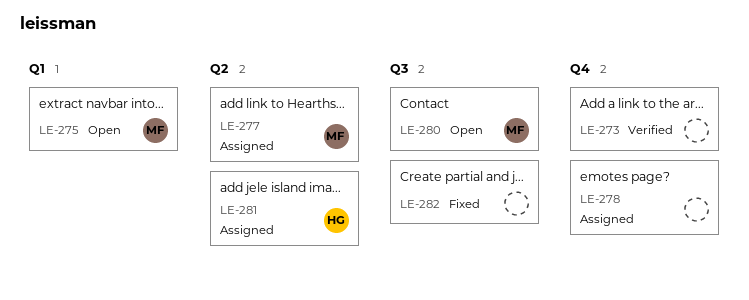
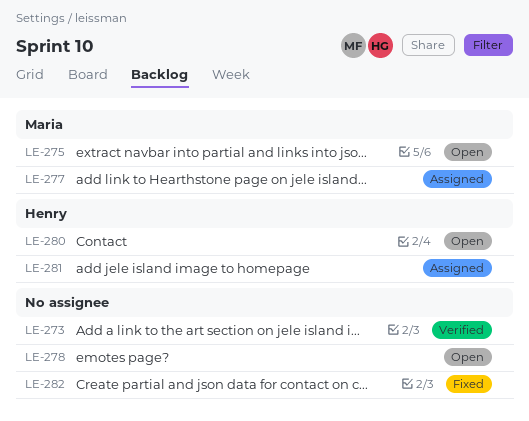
LE-278, status: Assigned -> Open
LE-280, owner: Maria -> Henry

